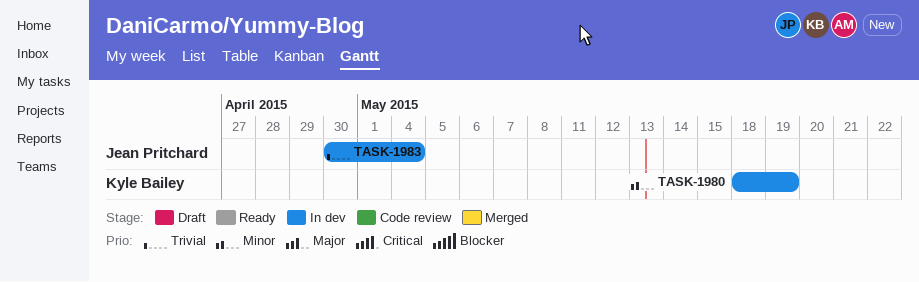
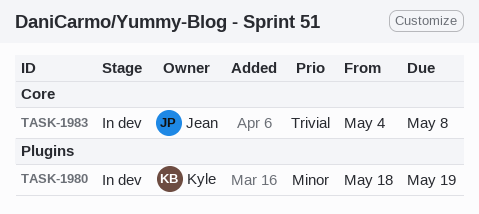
TASK-1983, start: Apr 30 -> May 4
TASK-1983, due: May 4 -> May 8

